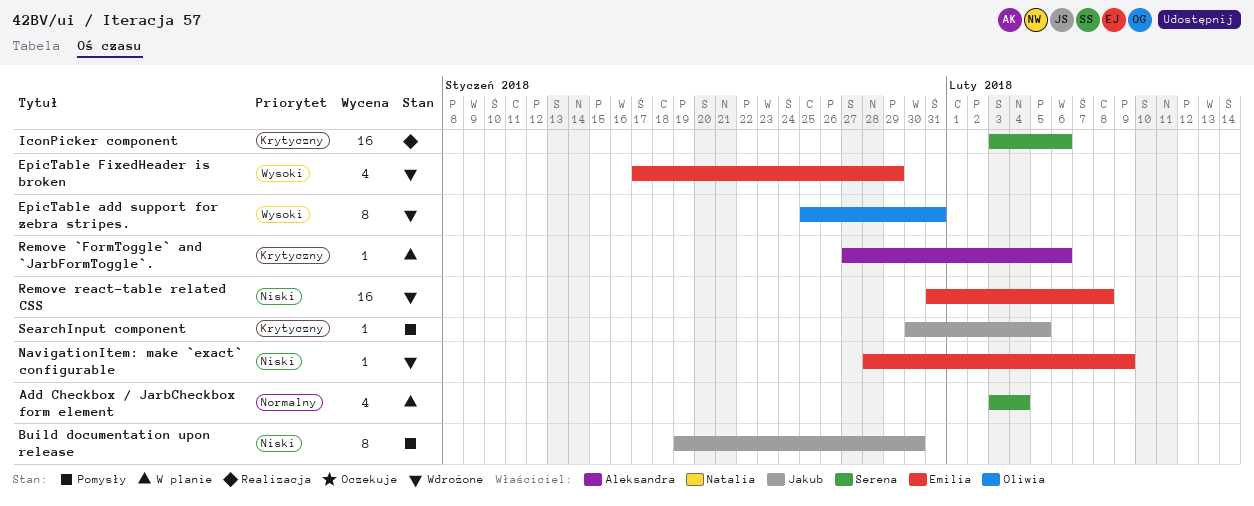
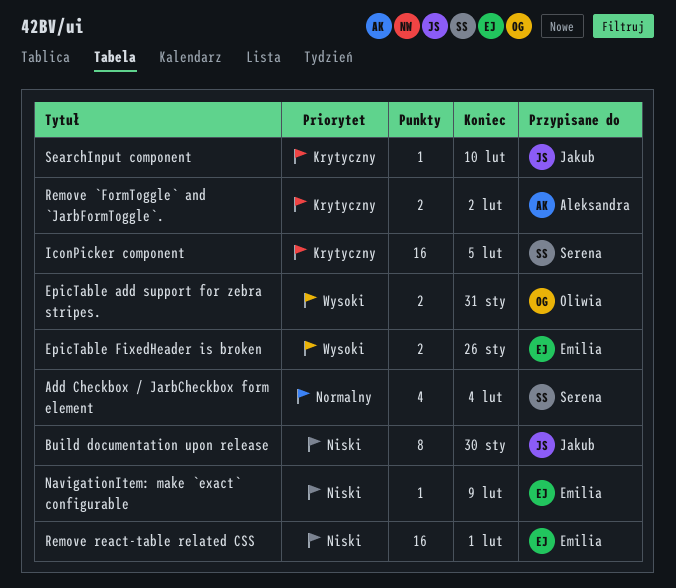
EpicTable add support for zebra stripes., estimate: 8 -> 2
EpicTable FixedHeader is broken, estimate: 4 -> 2
EpicTable FixedHeader is broken, due: Jan 29 -> Jan 26
IconPicker component, due: Feb 6 -> Feb 5
Remove `FormToggle` and `JarbFormToggle`., estimate: 1 -> 2
Remove `FormToggle` and `JarbFormToggle`., due: Feb 6 -> Feb 2
Remove react-table related CSS, due: Feb 8 -> Feb 1
SearchInput component, due: Feb 5 -> Feb 10

